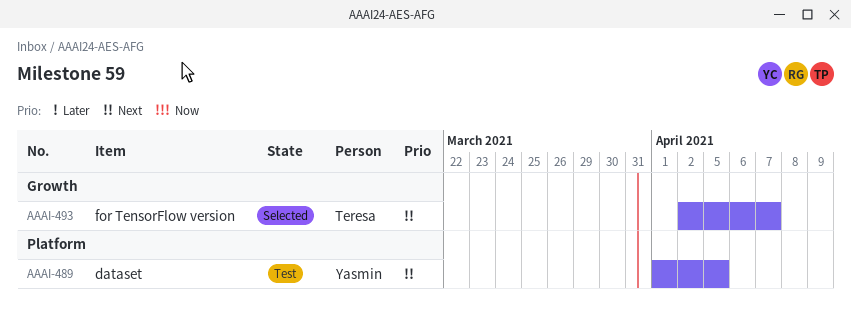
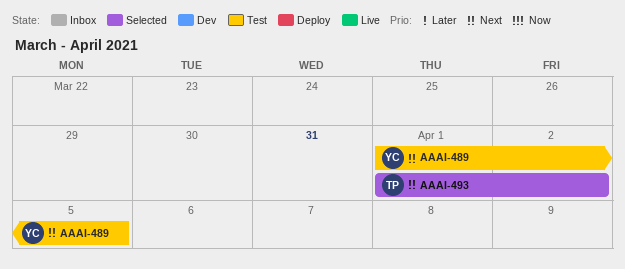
AAAI-493, start: Apr 2 -> Apr 1
AAAI-493, due: Apr 7 -> Apr 2

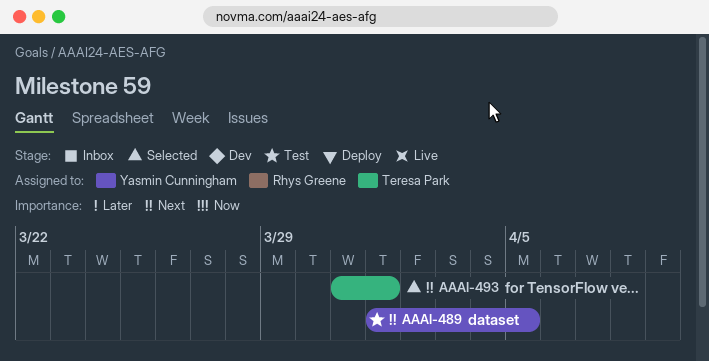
AAAI-493, start: Apr 1 -> Mar 31
AAAI-493, due: Apr 2 -> Apr 1

